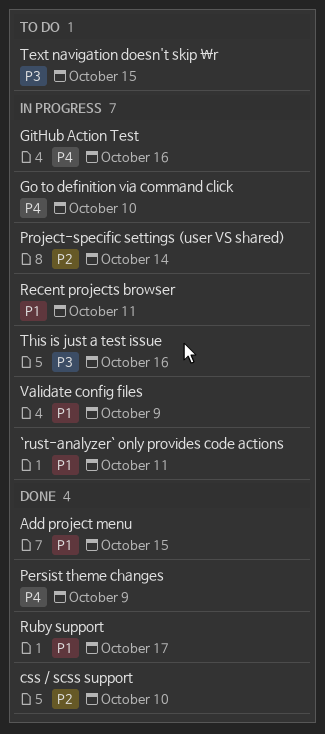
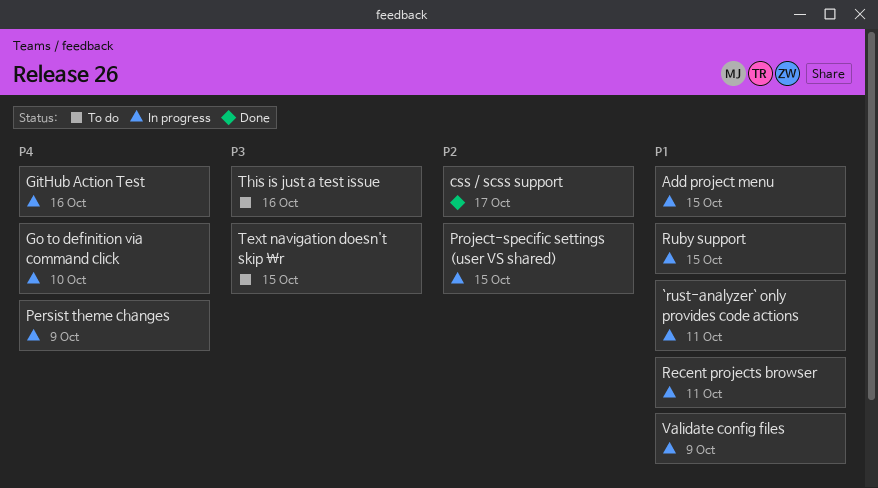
Add project menu, status: Done -> In progress
css / scss support, due: Oct 10 -> Oct 17
Persist theme changes, status: Done -> In progress
Project-specific settings (user VS shared), due: Oct 14 -> Oct 15
Ruby support, status: Done -> In progress
Ruby support, due: Oct 17 -> Oct 15
This is just a test issue, status: In progress -> To do

